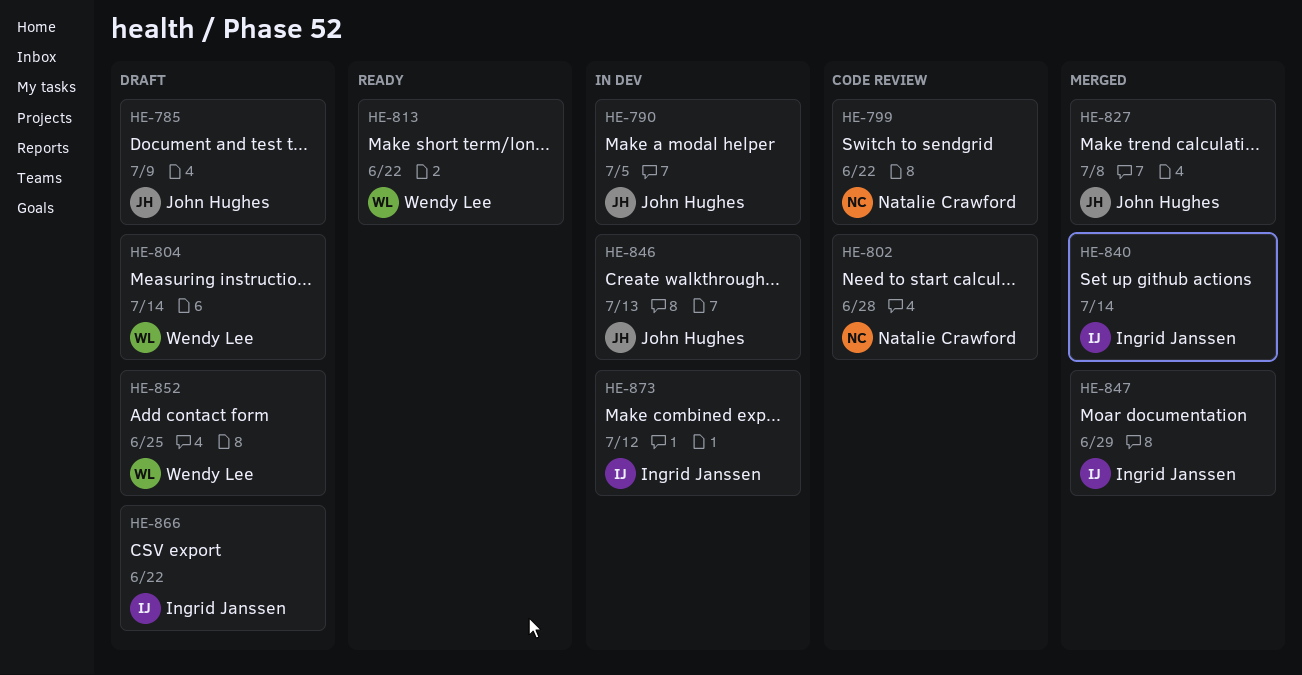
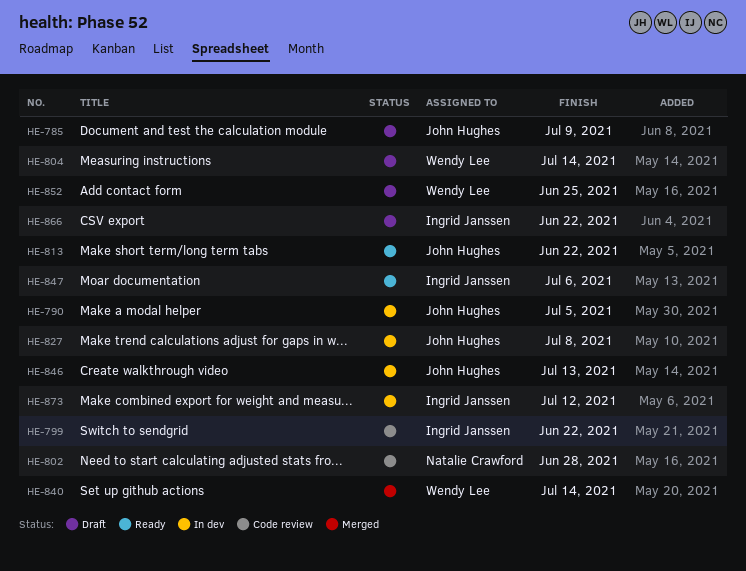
HE-799, owner: Natalie Crawford -> Ingrid Janssen
HE-813, owner: Wendy Lee -> John Hughes
HE-827, status: Merged -> In dev
HE-840, owner: Ingrid Janssen -> Wendy Lee
HE-847, status: Merged -> Ready
HE-847, due: Jun 29 -> Jul 6

